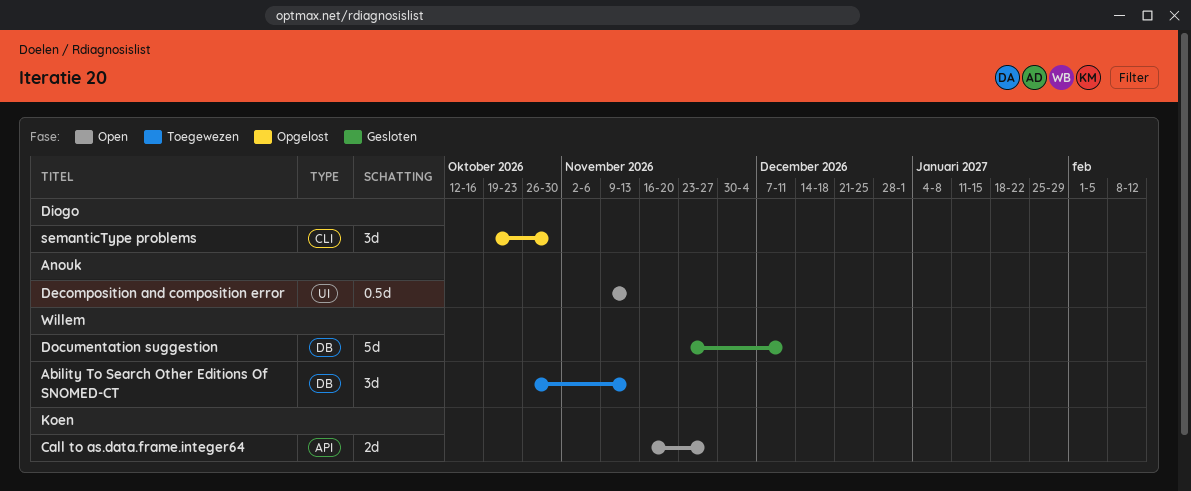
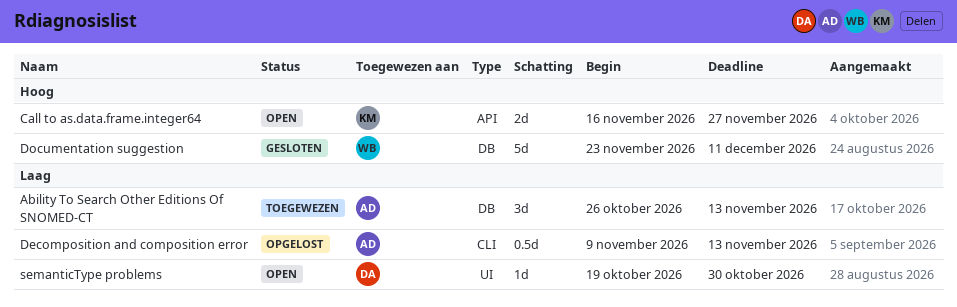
Ability To Search Other Editions Of SNOMED-CT, owner: Willem -> Anouk
Decomposition and composition error, status: Open -> Opgelost
Decomposition and composition error, label: UI -> CLI
semanticType problems, status: Opgelost -> Open
semanticType problems, label: CLI -> UI
semanticType problems, estimate: 3d -> 1d

